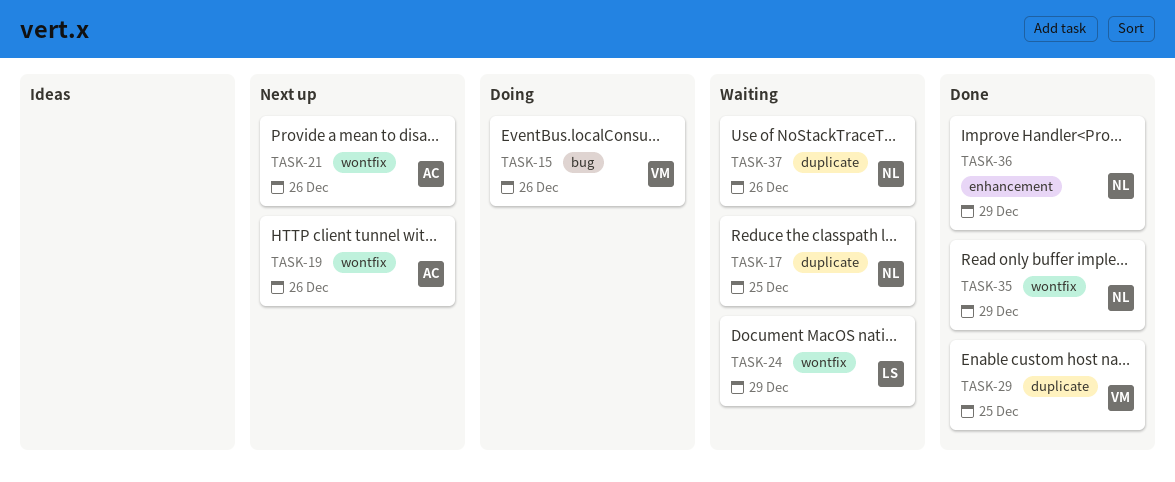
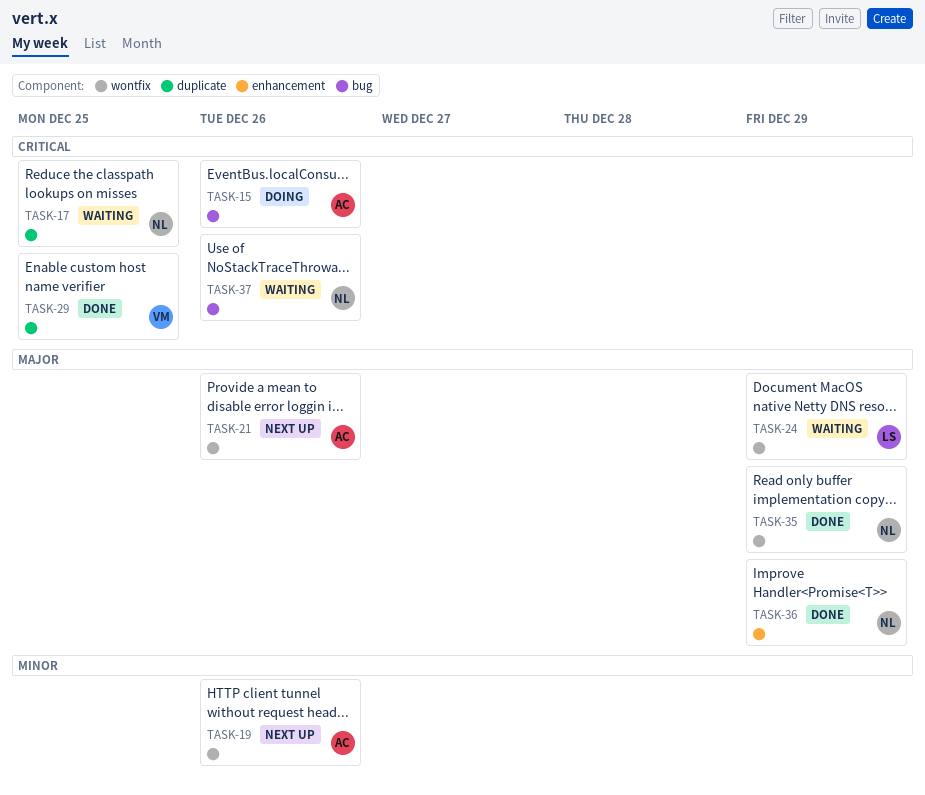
TASK-15, owner: VM -> AC
TASK-37, label: duplicate -> bug

